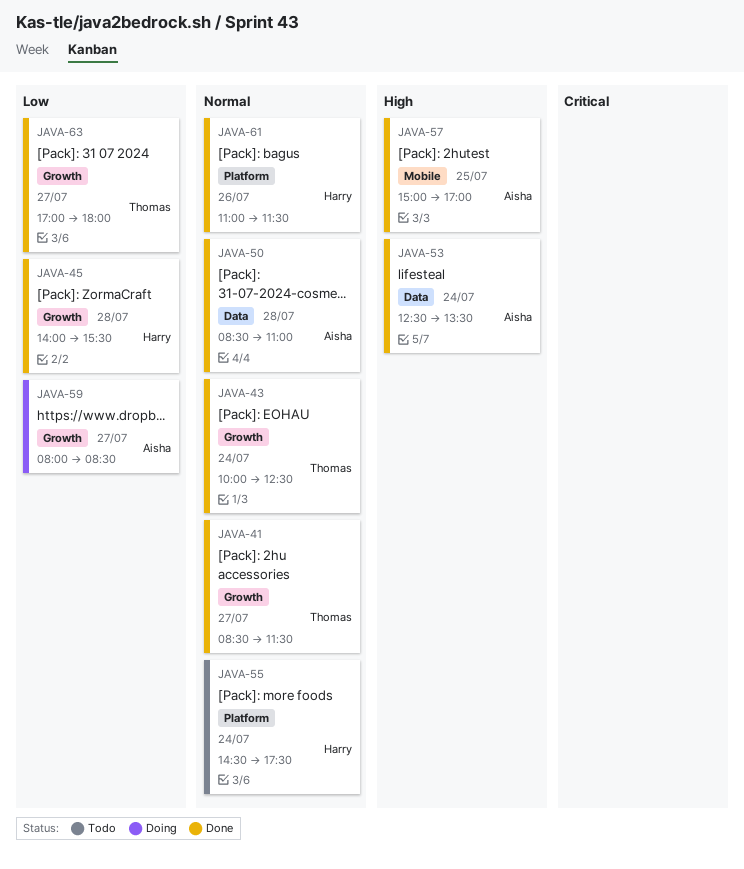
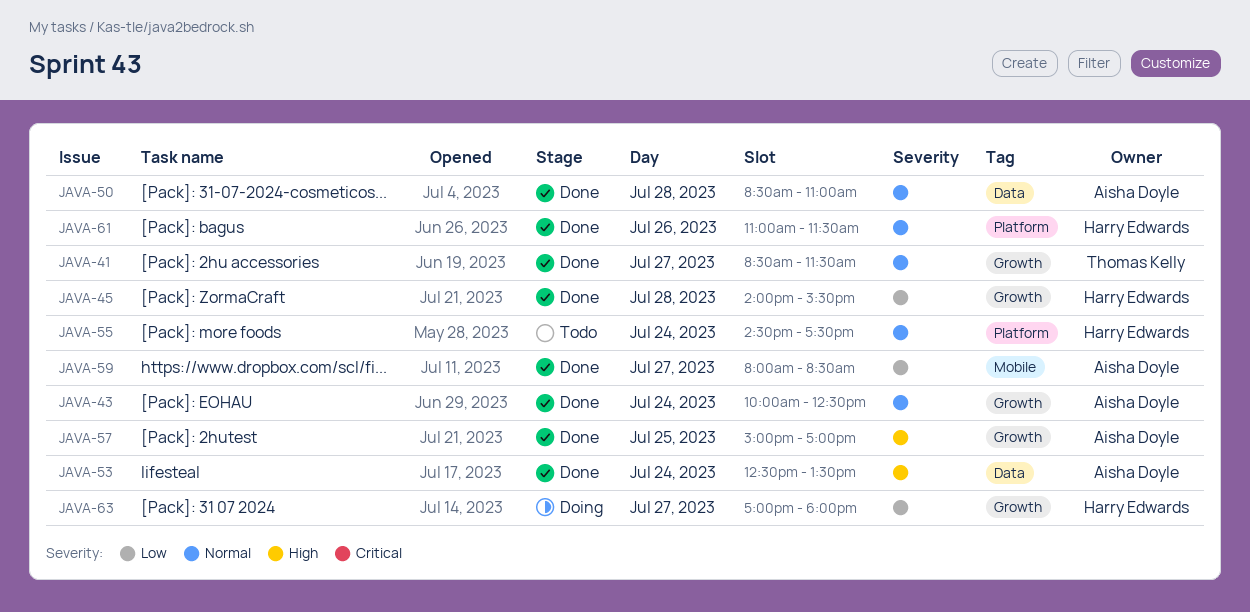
JAVA-43, owner: Thomas Kelly -> Aisha Doyle
JAVA-57, label: Mobile -> Growth
JAVA-59, status: Doing -> Done
JAVA-59, label: Growth -> Mobile
JAVA-63, status: Done -> Doing
JAVA-63, owner: Thomas Kelly -> Harry Edwards

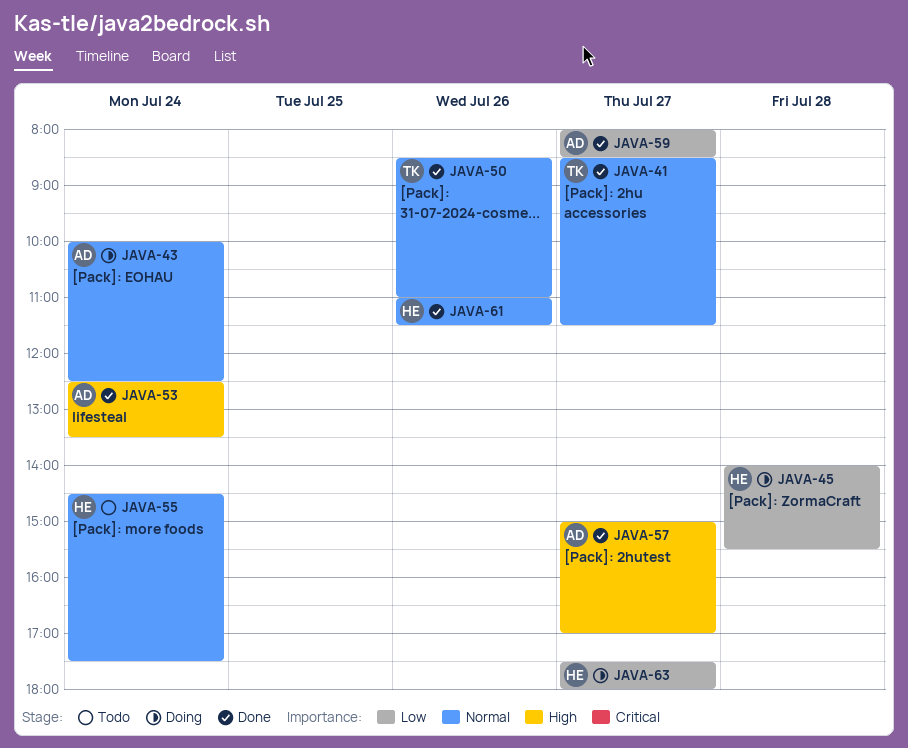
JAVA-43, status: Done -> Doing
JAVA-45, status: Done -> Doing
JAVA-50, owner: Aisha Doyle -> Thomas Kelly
JAVA-50, day: Jul 28 -> Jul 26
JAVA-57, day: Jul 25 -> Jul 27
JAVA-63, begins: 17:00 -> 17:30

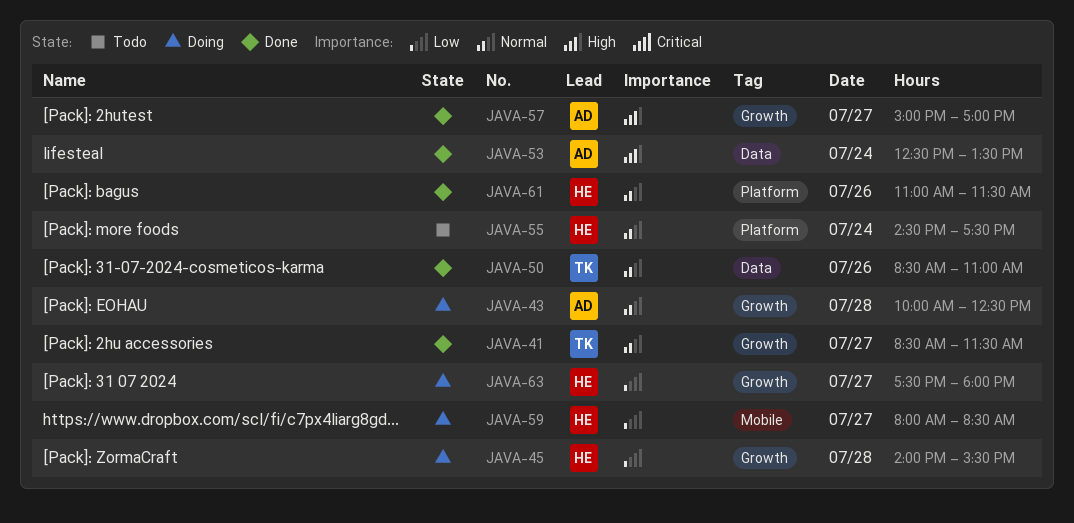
JAVA-43, day: Jul 24 -> Jul 28
JAVA-59, status: Done -> Doing
JAVA-59, owner: AD -> HE

